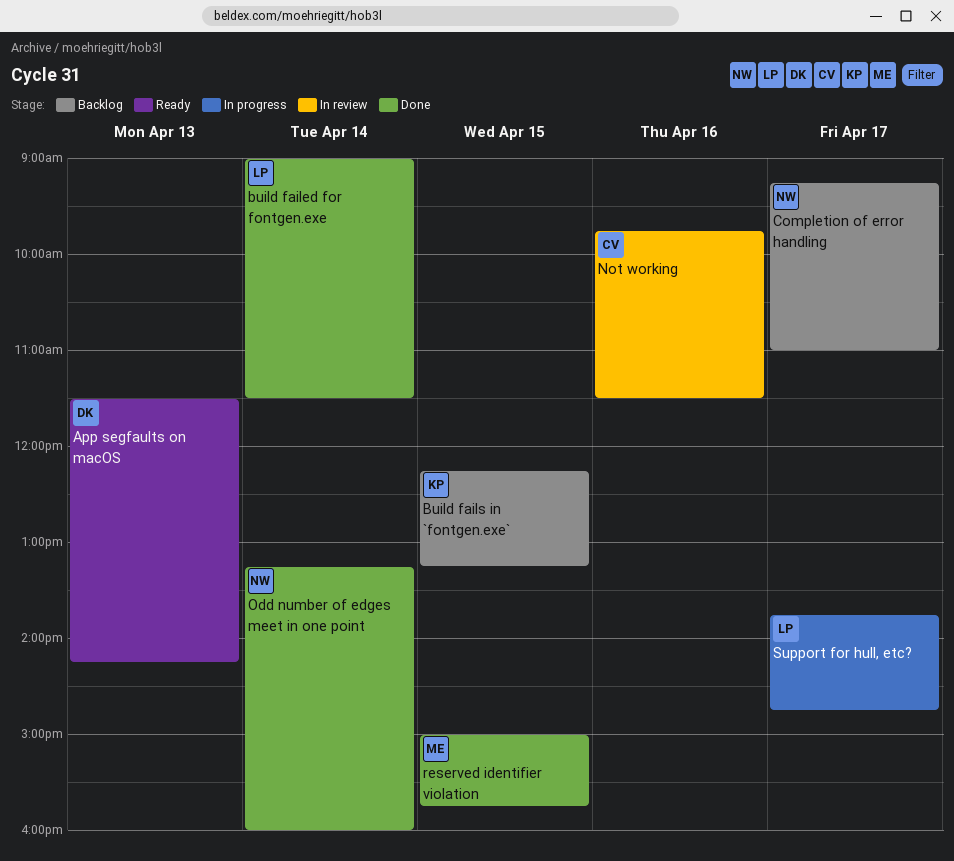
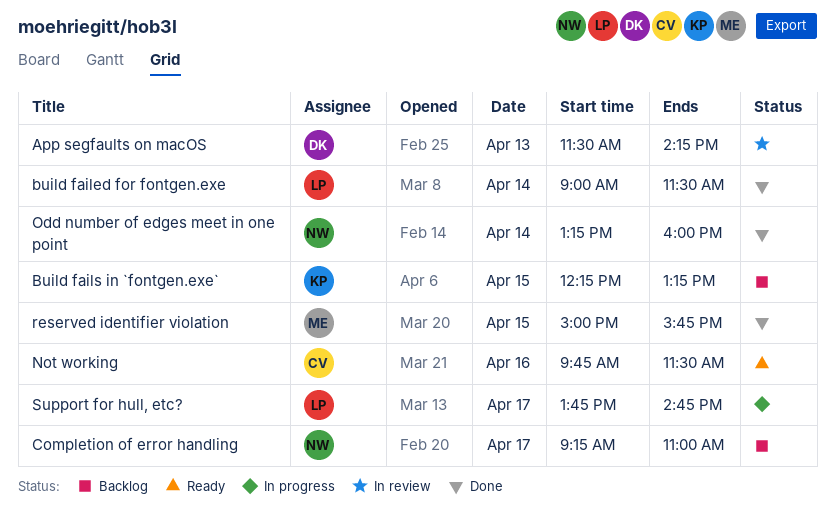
App segfaults on macOS, status: Ready -> In review
Not working, status: In review -> Ready

